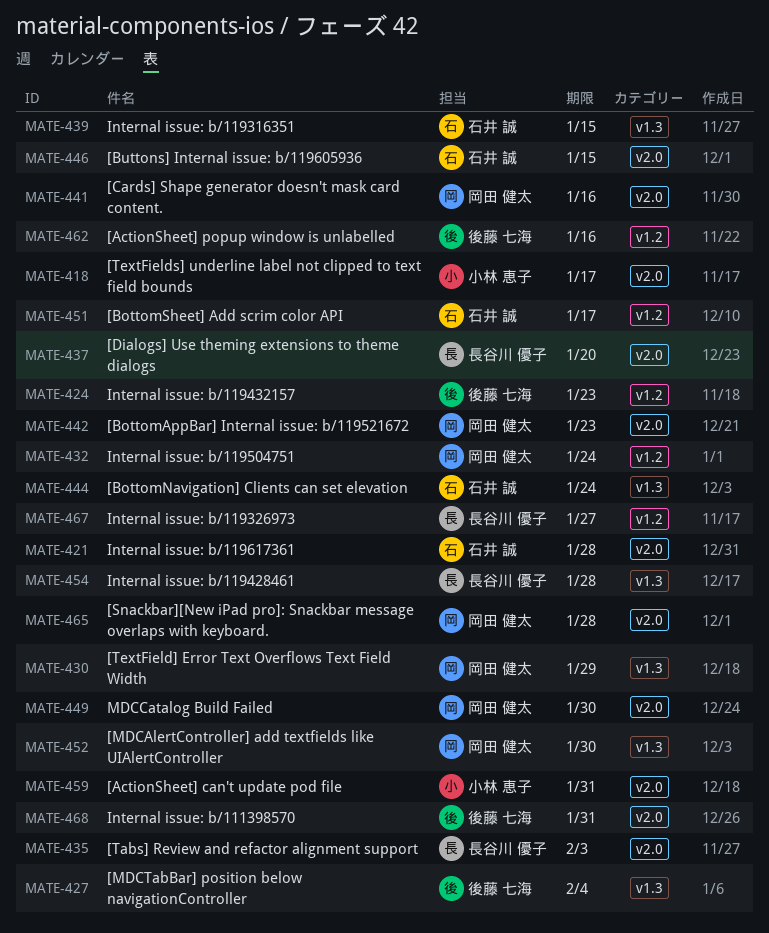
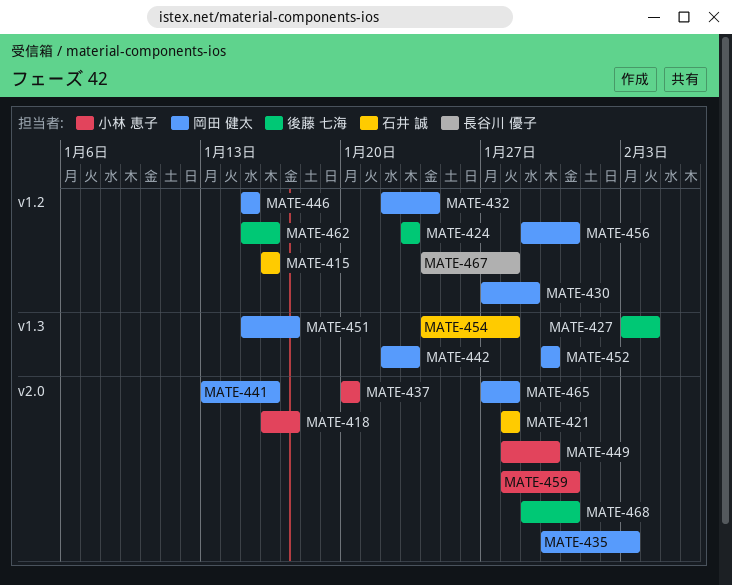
MATE-415: none -> present
MATE-430, label: v1.3 -> v1.2
MATE-435, owner: 長谷川 優子 -> 岡田 健太
MATE-437, owner: 長谷川 優子 -> 小林 恵子
MATE-439: present -> none
MATE-442, label: v2.0 -> v1.3
MATE-444: present -> none
MATE-446, owner: 石井 誠 -> 岡田 健太
MATE-446, label: v2.0 -> v1.2
MATE-449, owner: 岡田 健太 -> 小林 恵子
MATE-451, owner: 石井 誠 -> 岡田 健太
MATE-451, label: v1.2 -> v1.3
MATE-454, owner: 長谷川 優子 -> 石井 誠
MATE-456: none -> present
MATE-467, due: Jan 27 -> Jan 28

